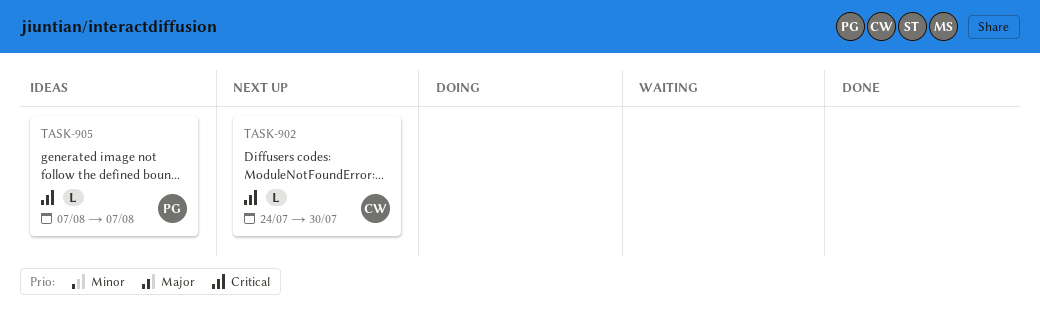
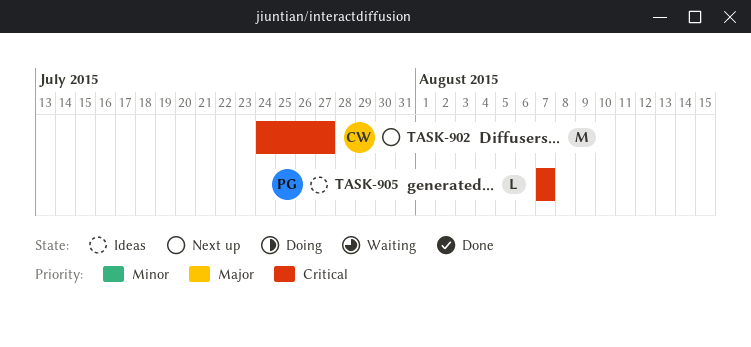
TASK-902, estimate: L -> M
TASK-902, due: Jul 30 -> Jul 27

